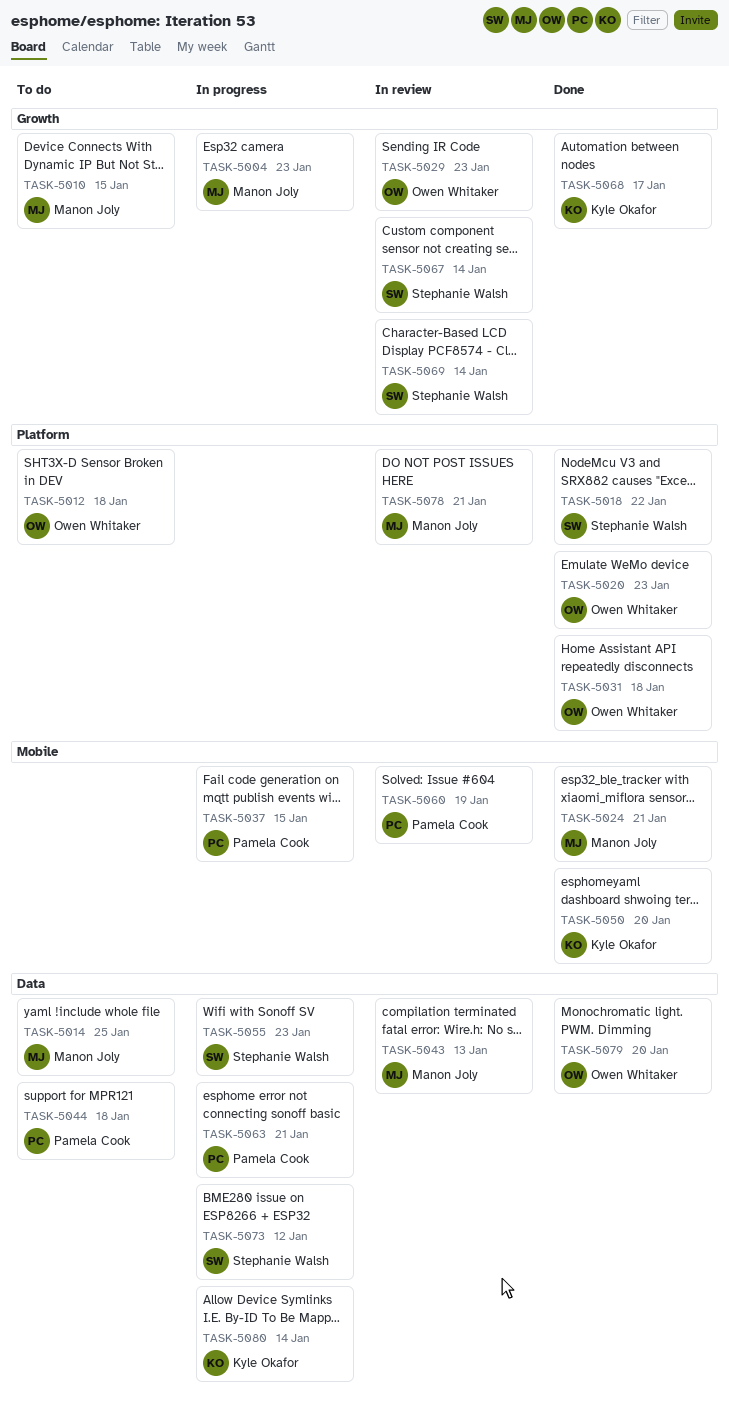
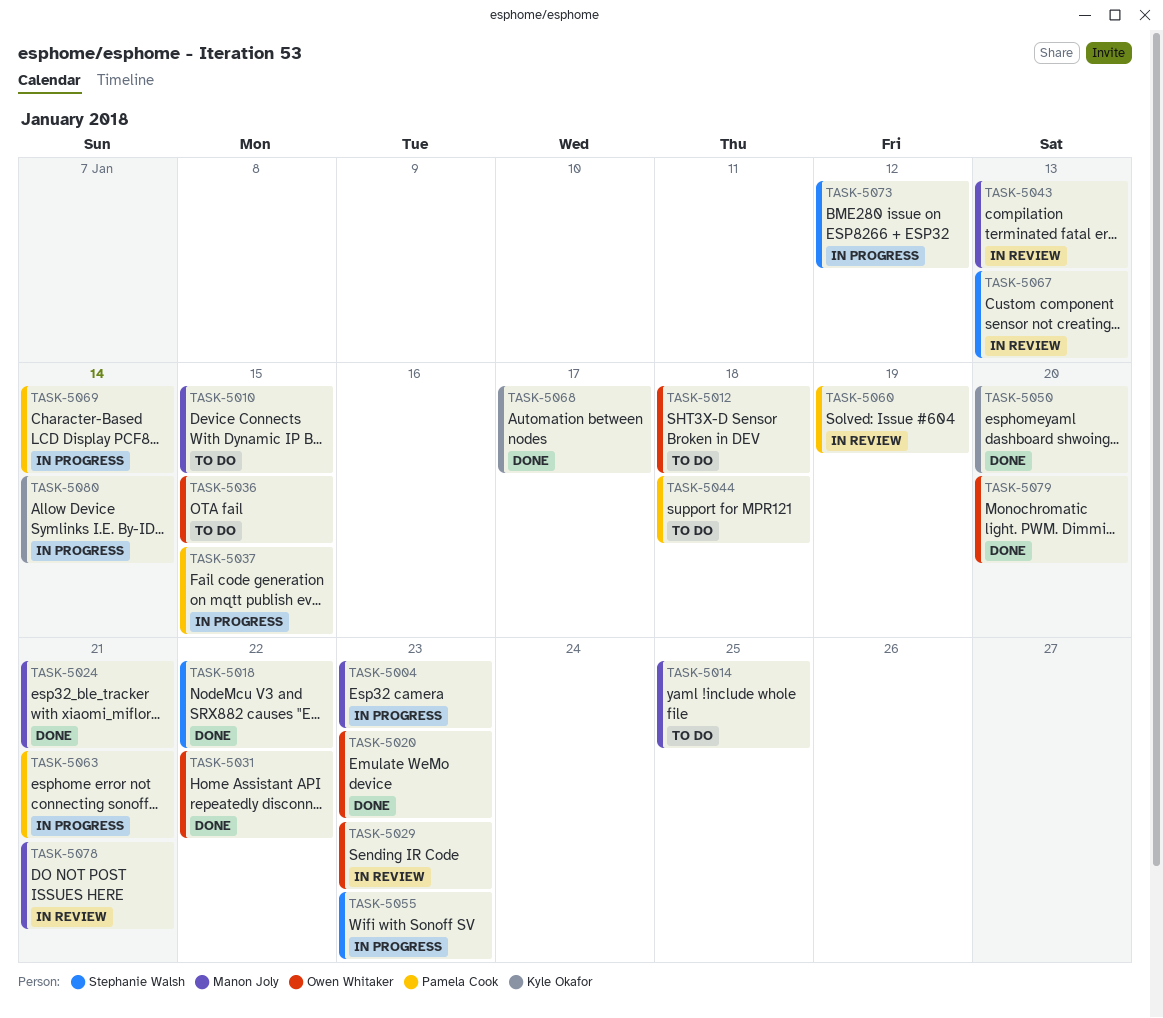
TASK-5031, due: Jan 18 -> Jan 22
TASK-5036: none -> present
TASK-5067, due: Jan 14 -> Jan 13
TASK-5069, status: In review -> In progress
TASK-5069, owner: Stephanie Walsh -> Pamela Cook

